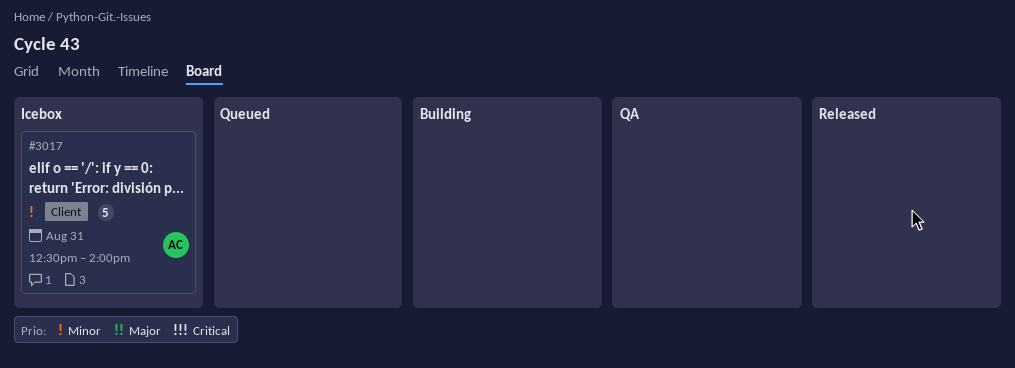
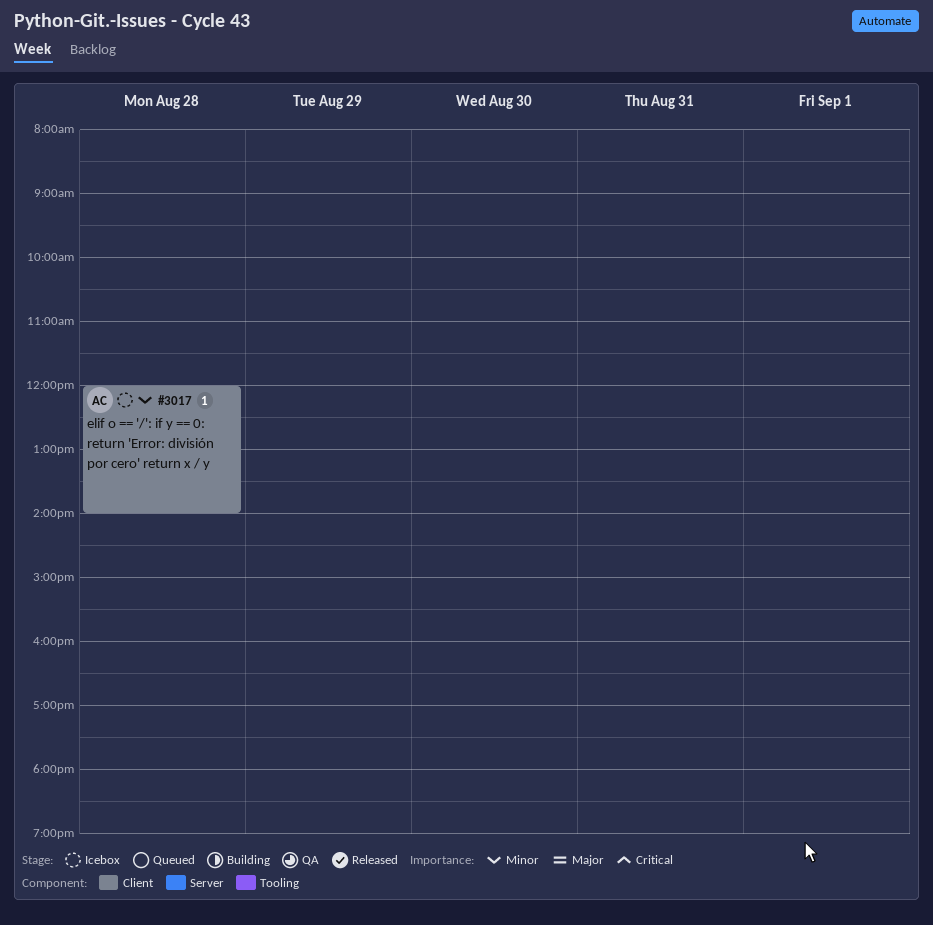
#3017, estimate: 5 -> 1
#3017, day: Aug 31 -> Aug 28
#3017, begins: 12:30 -> 12:00

